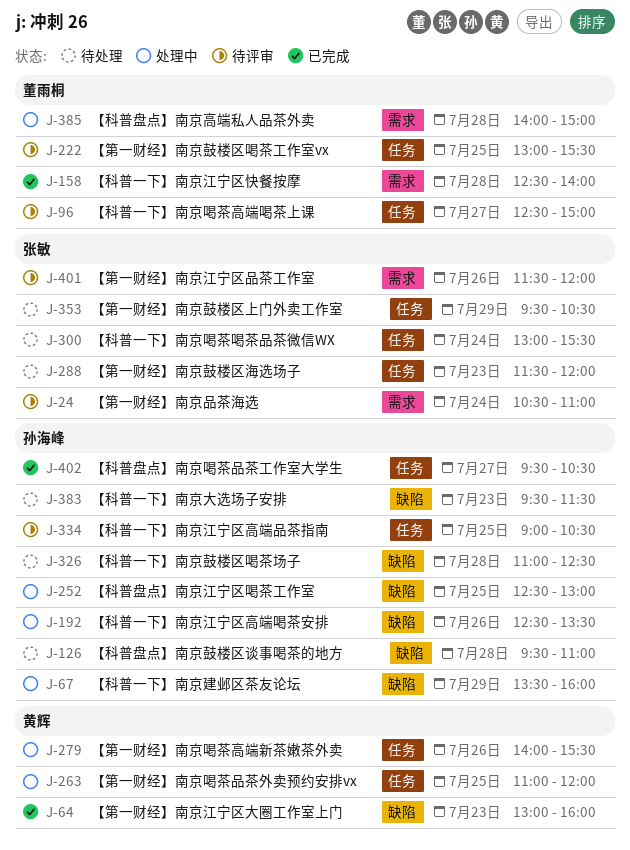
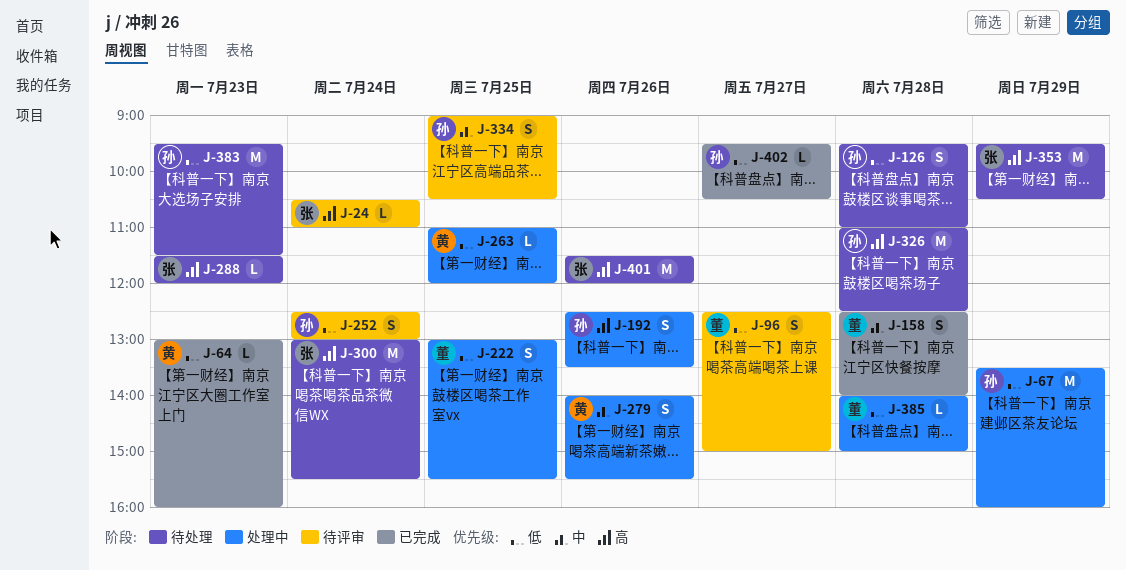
J-222, status: 待评审 -> 处理中
J-252, status: 处理中 -> 待评审
J-252, day: Jul 25 -> Jul 24
J-401, status: 待评审 -> 待处理

